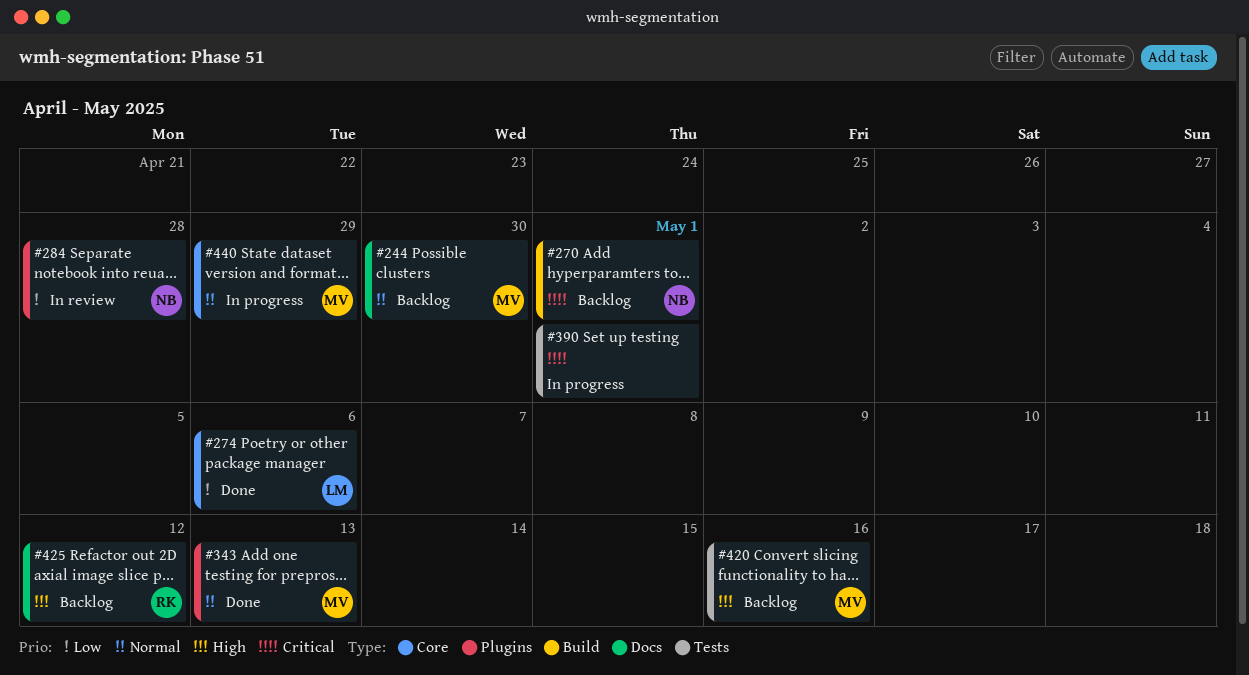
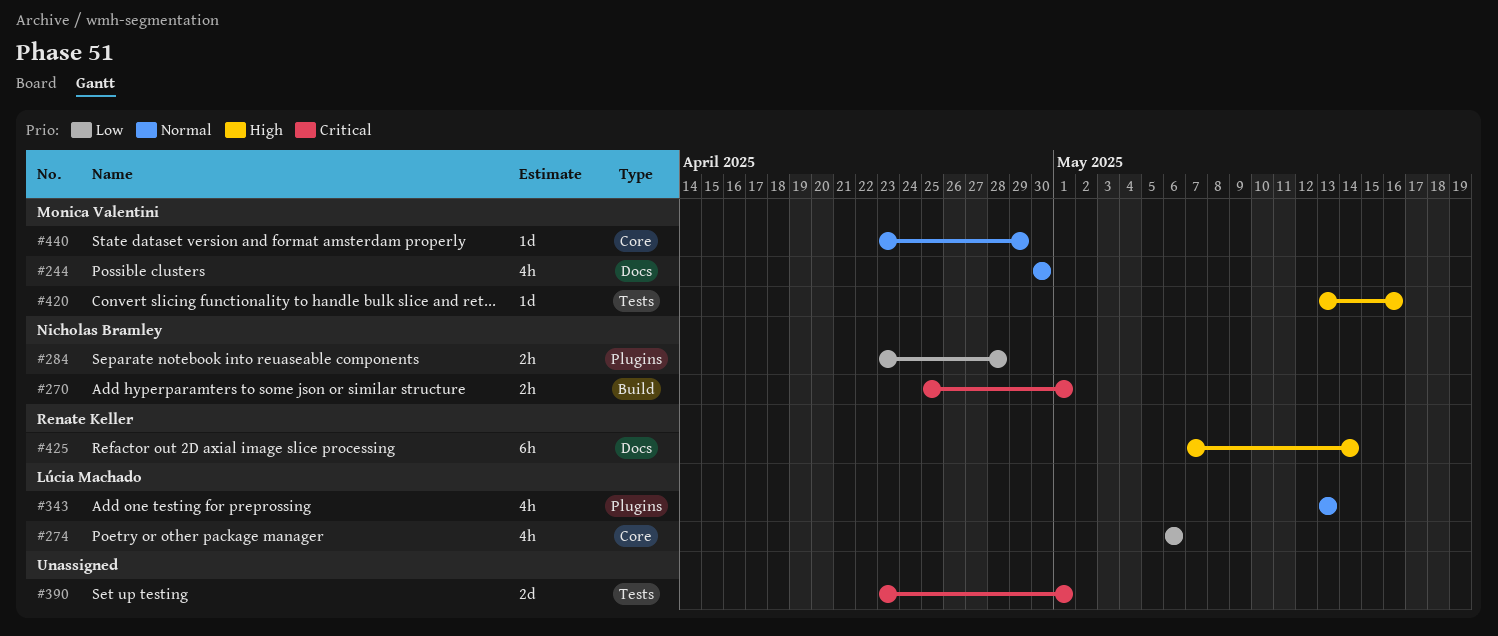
#343, owner: Monica Valentini -> Lúcia Machado
#425, due: May 12 -> May 14

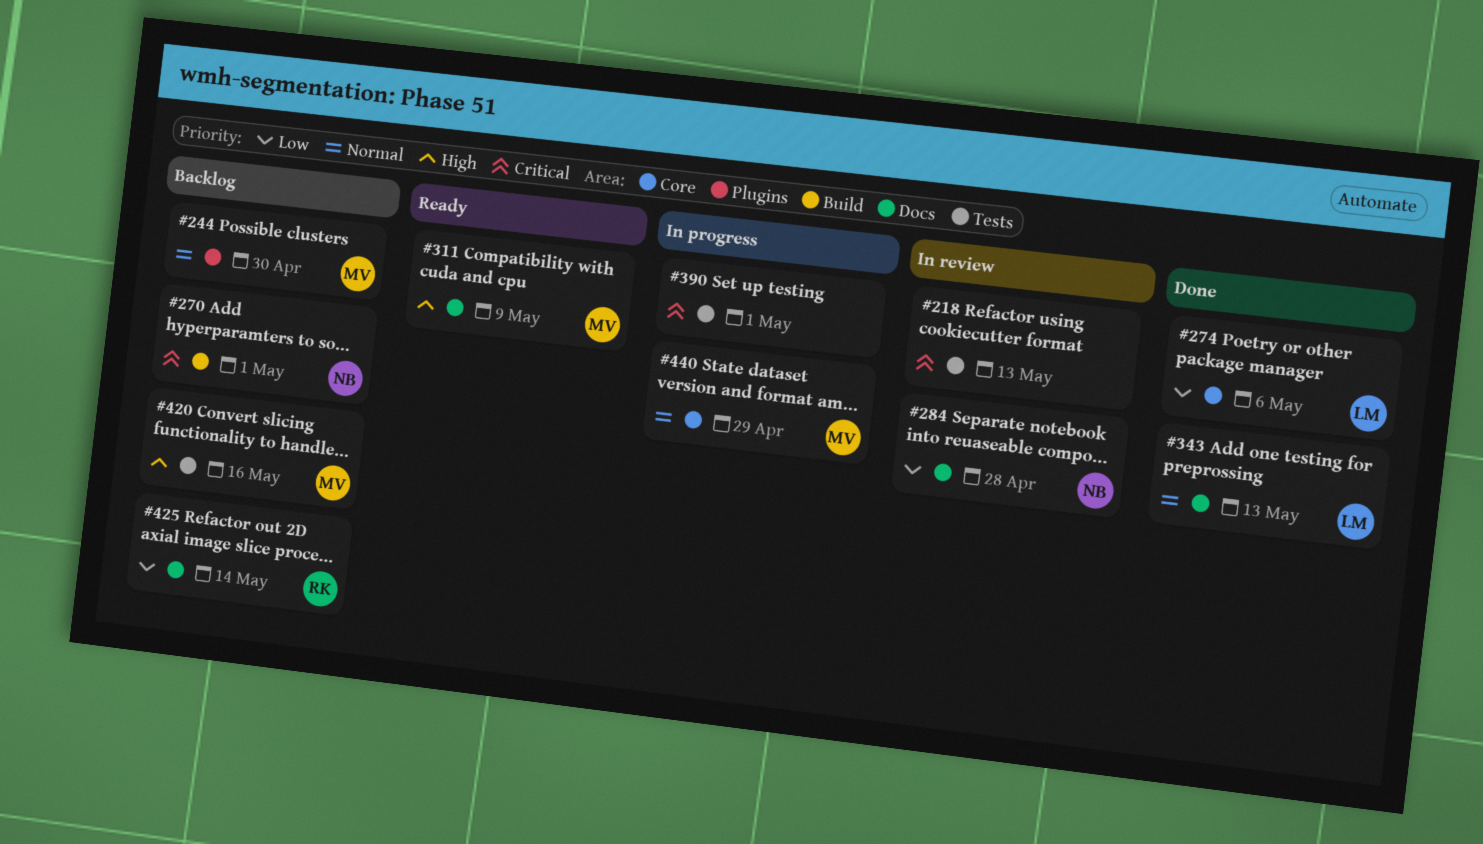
#218: none -> present
#244, label: Docs -> Plugins
#284, label: Plugins -> Docs
#311: none -> present
#343, label: Plugins -> Docs
#425, priority: High -> Low

